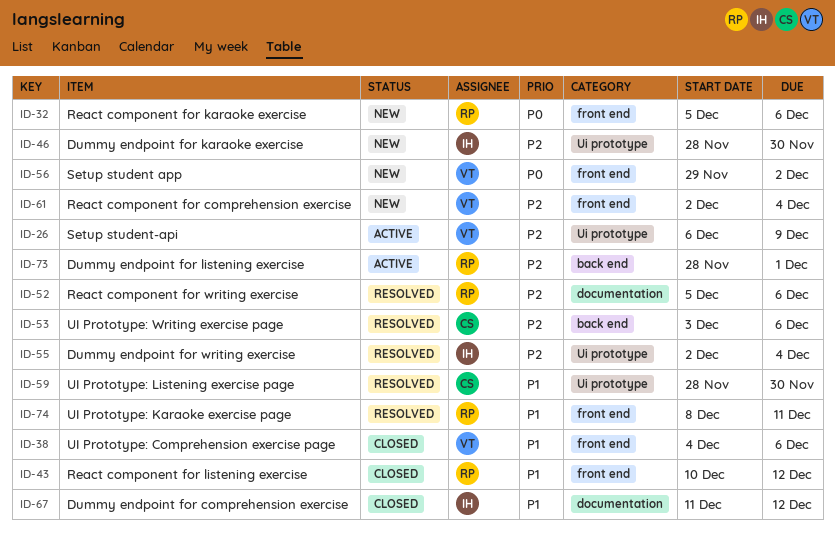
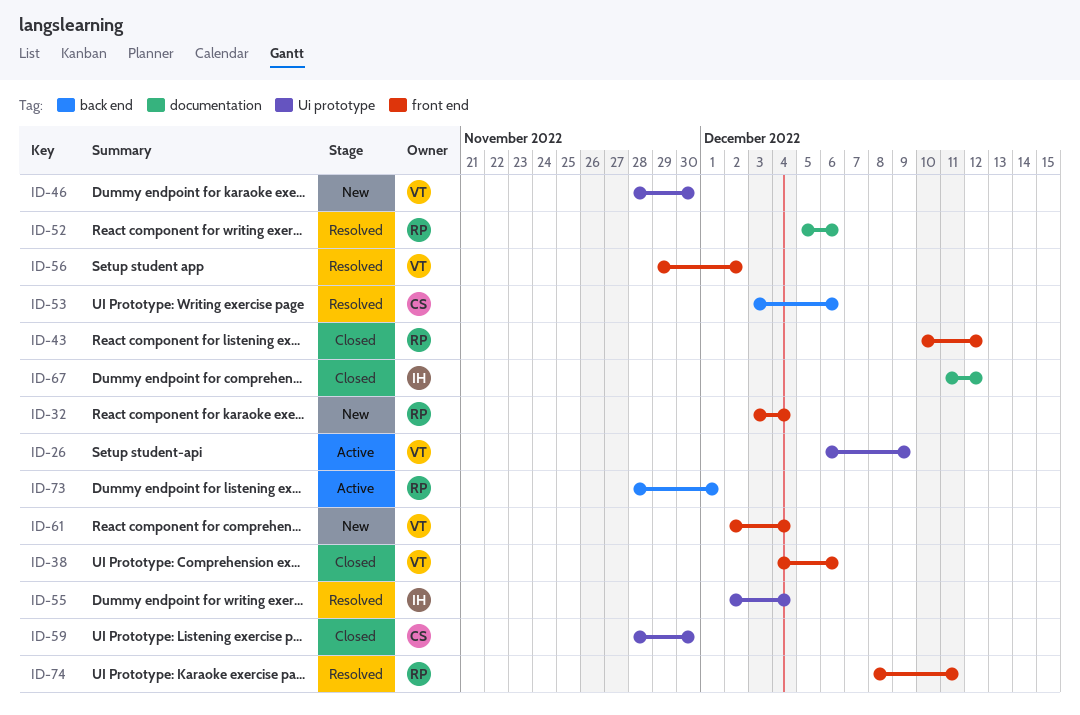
ID-32, start: Dec 5 -> Dec 3
ID-32, due: Dec 6 -> Dec 4
ID-46, owner: IH -> VT
ID-56, status: New -> Resolved
ID-59, status: Resolved -> Closed

